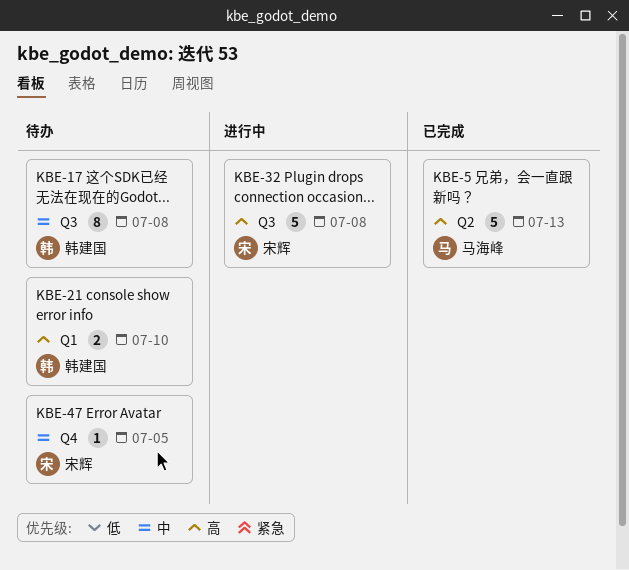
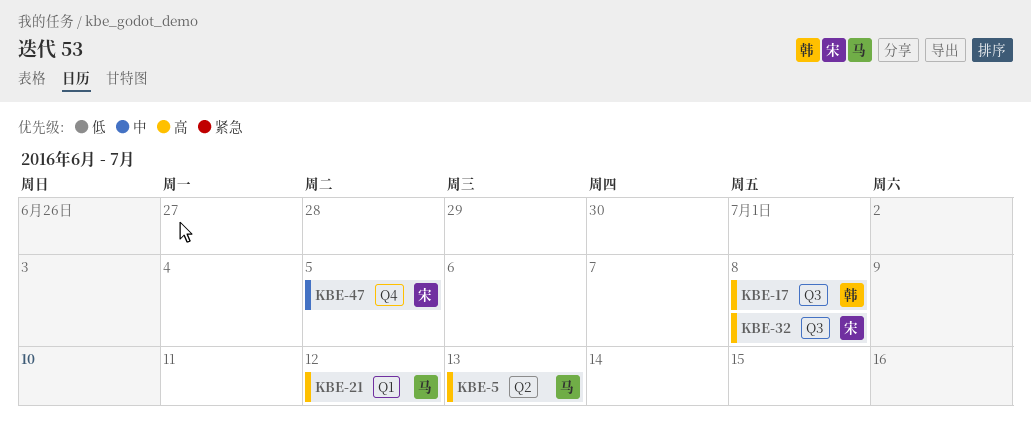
KBE-17, priority: 中 -> 高
KBE-21, owner: 韩建国 -> 马海峰
KBE-21, due: Jul 10 -> Jul 12

